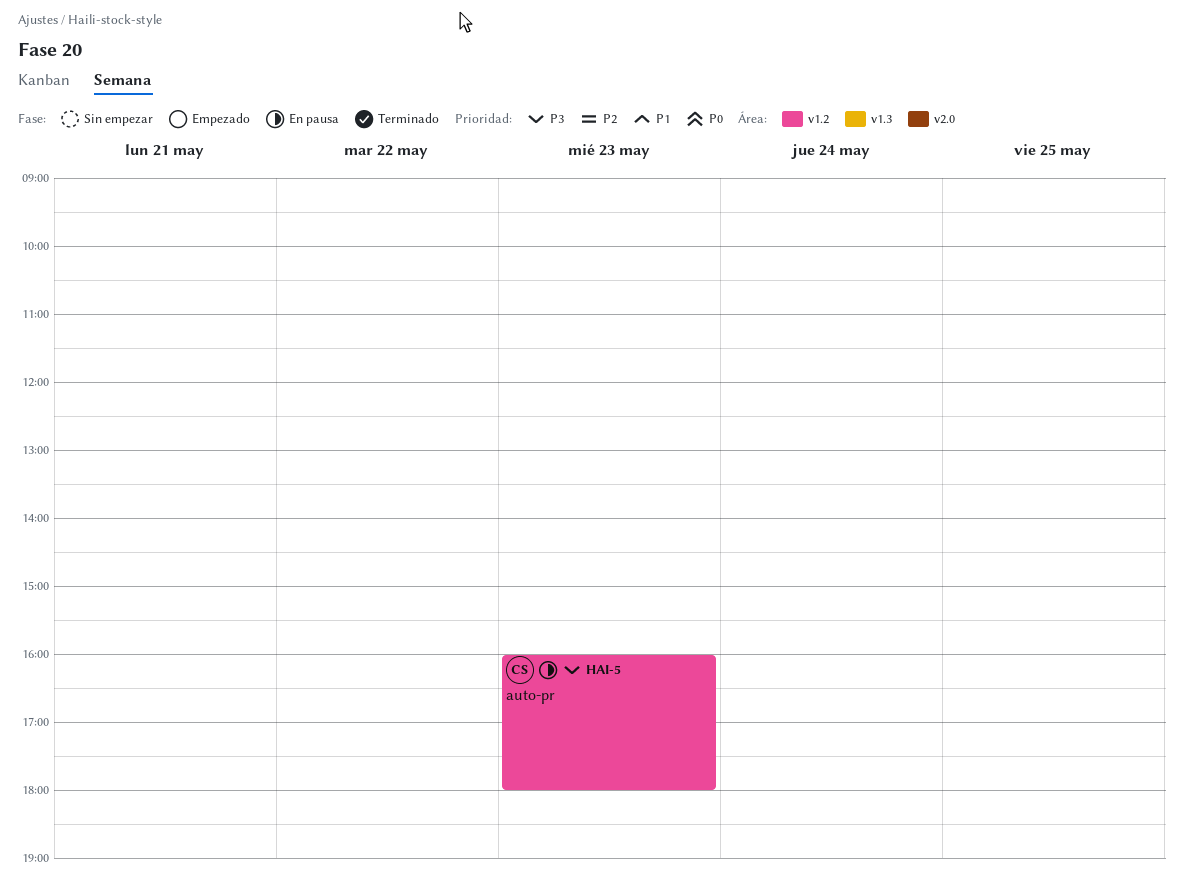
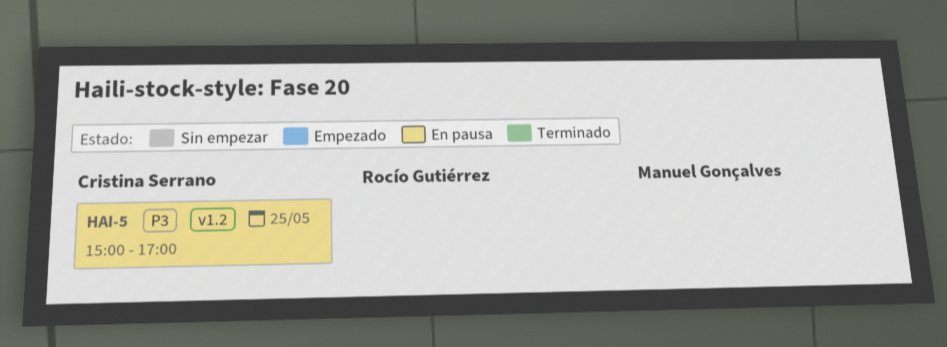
HAI-5, day: May 23 -> May 25
HAI-5, begins: 16:00 -> 15:00
HAI-5, ends: 18:00 -> 17:00

